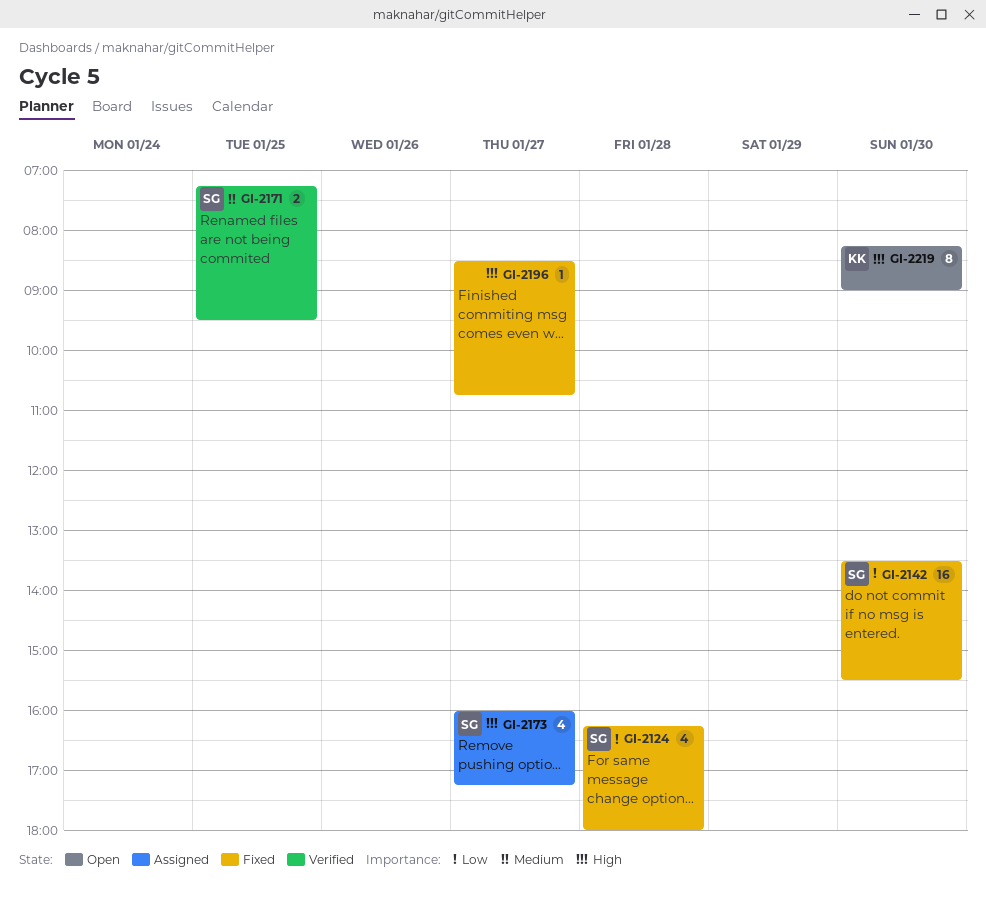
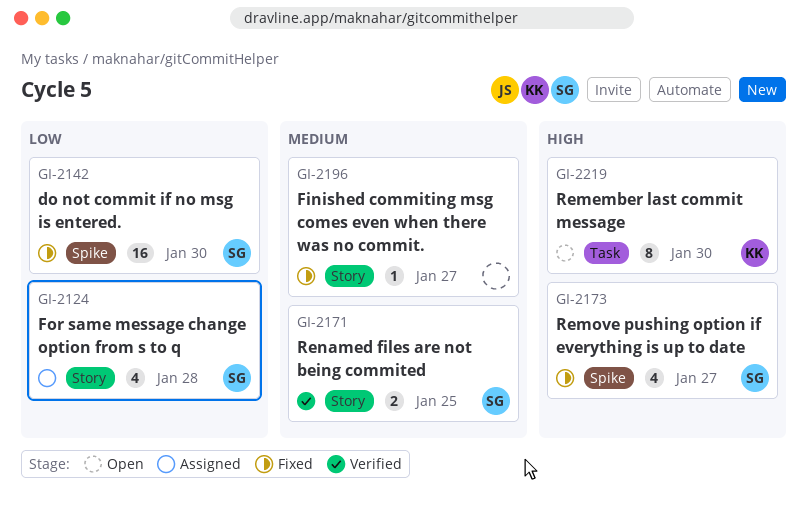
GI-2124, status: Fixed -> Assigned
GI-2173, status: Assigned -> Fixed
GI-2196, priority: High -> Medium

